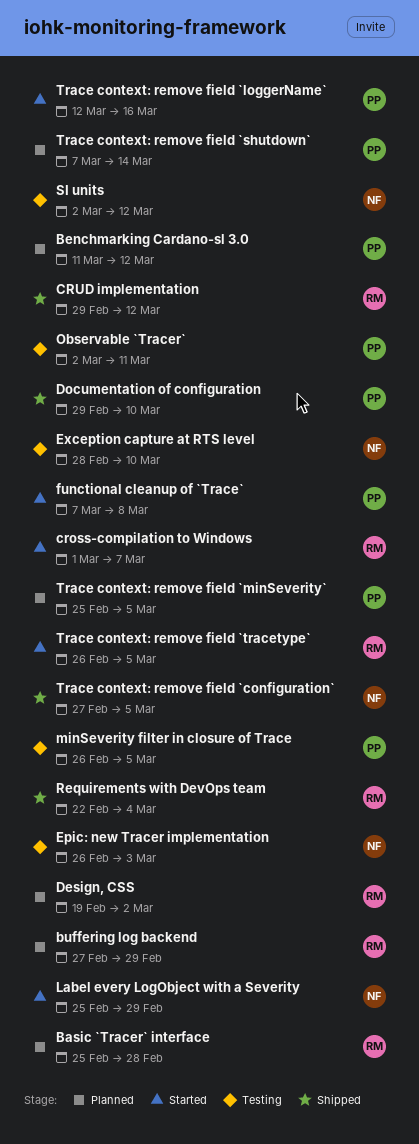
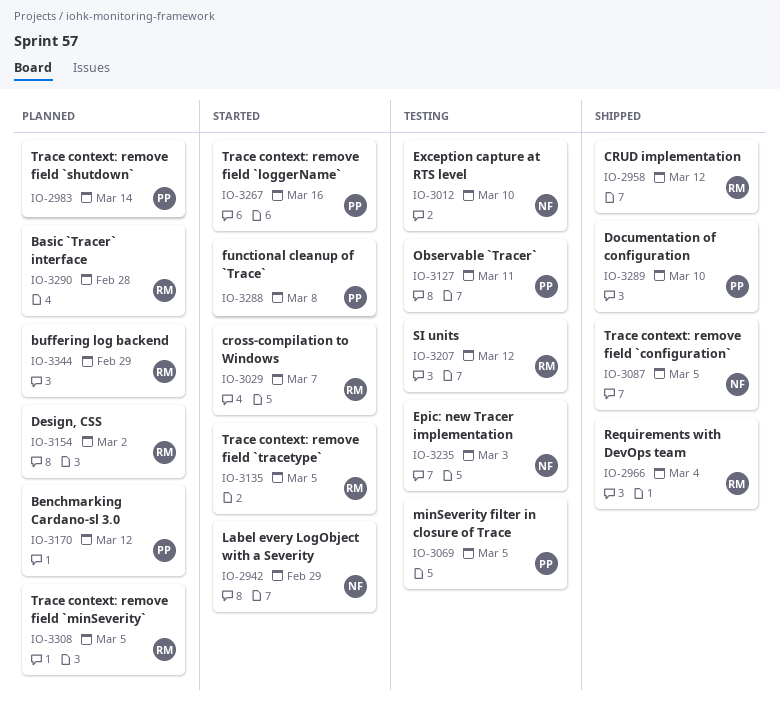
SI units, owner: NF -> RM
Trace context: remove field `minSeverity`, owner: PP -> RM

